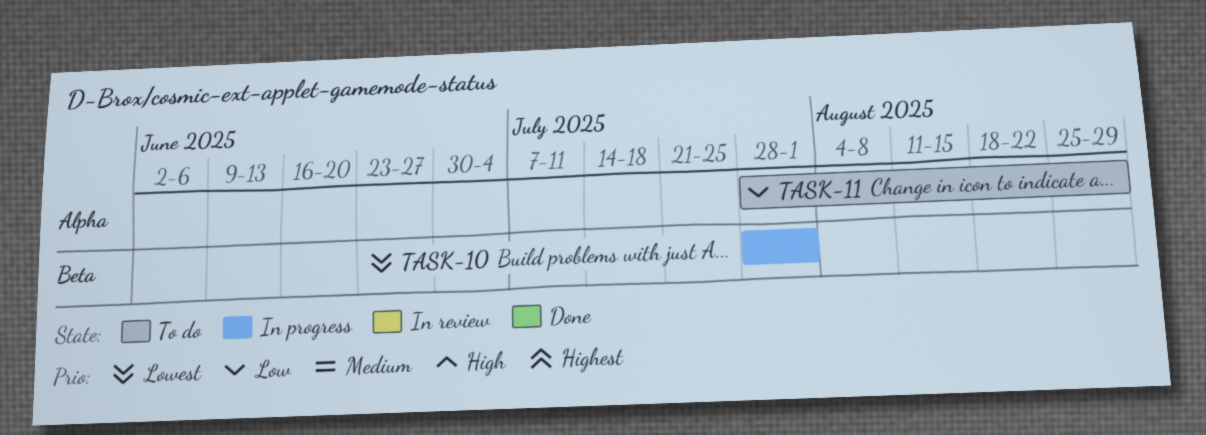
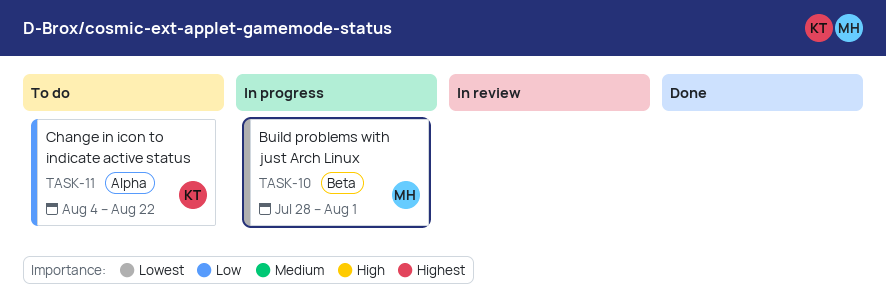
TASK-11, start: Jul 28 -> Aug 4
TASK-11, due: Aug 29 -> Aug 22

